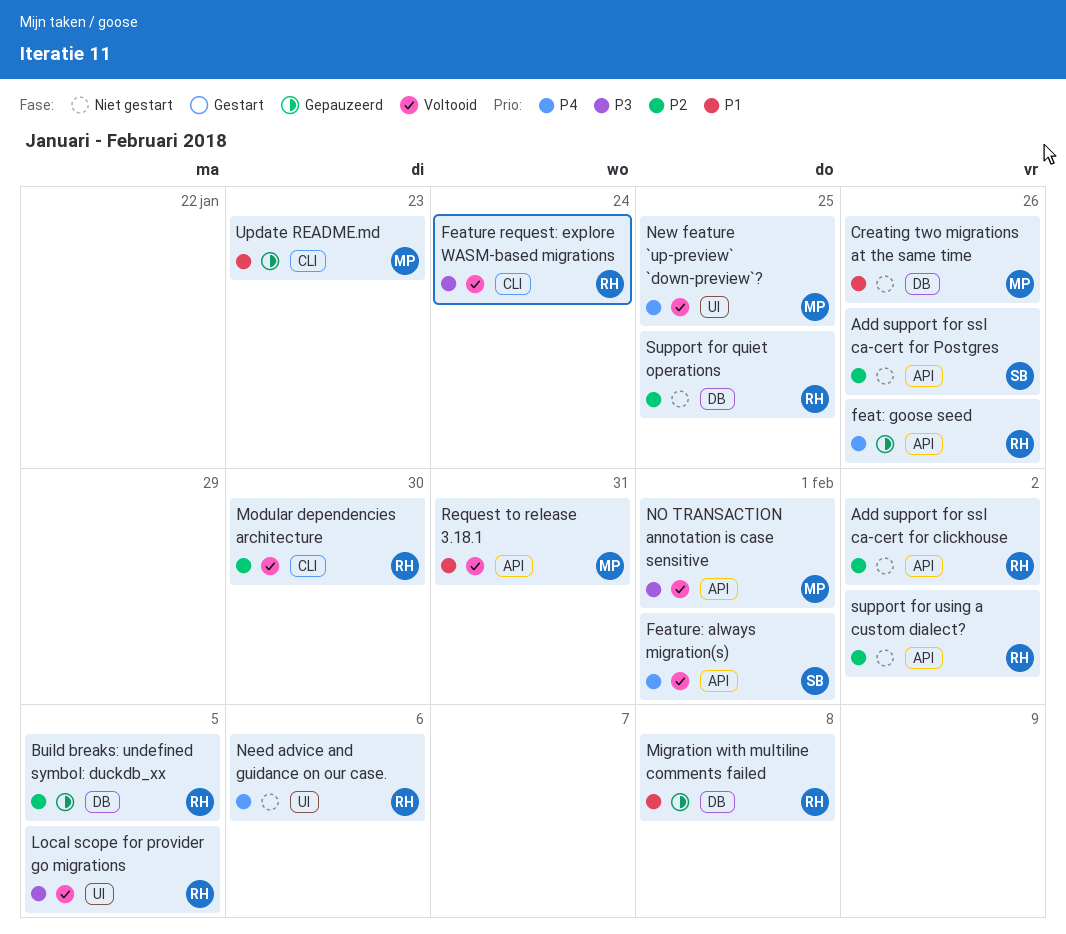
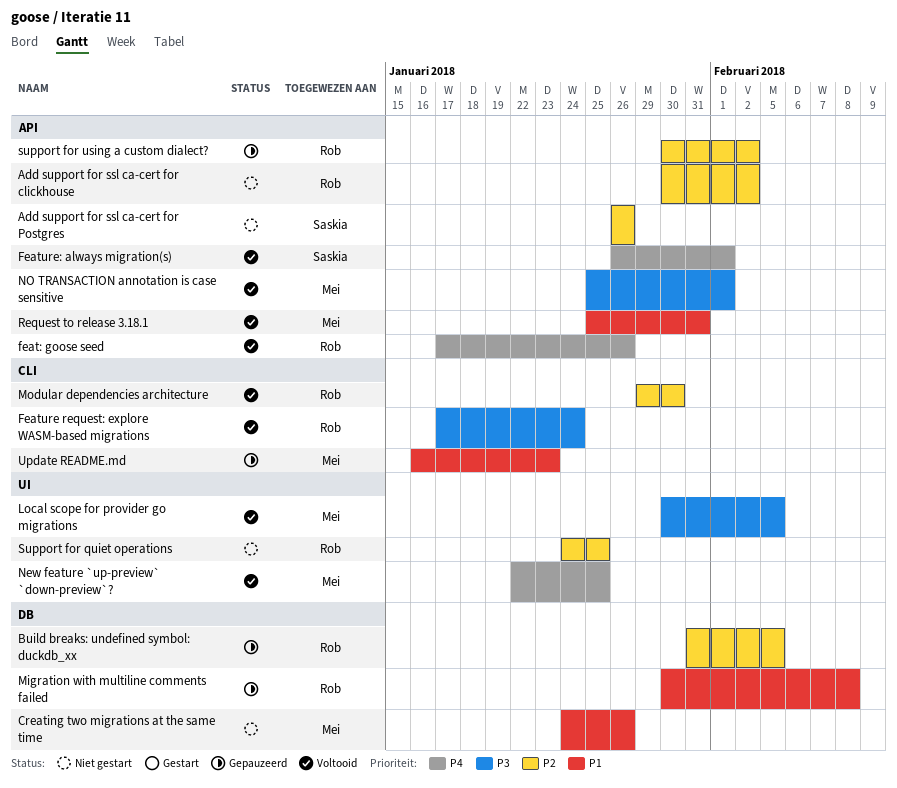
feat: goose seed, status: Gepauzeerd -> Voltooid
Local scope for provider go migrations, owner: Rob -> Mei
Need advice and guidance on our case.: present -> none
Support for quiet operations, label: DB -> UI
support for using a custom dialect?, status: Niet gestart -> Gepauzeerd

